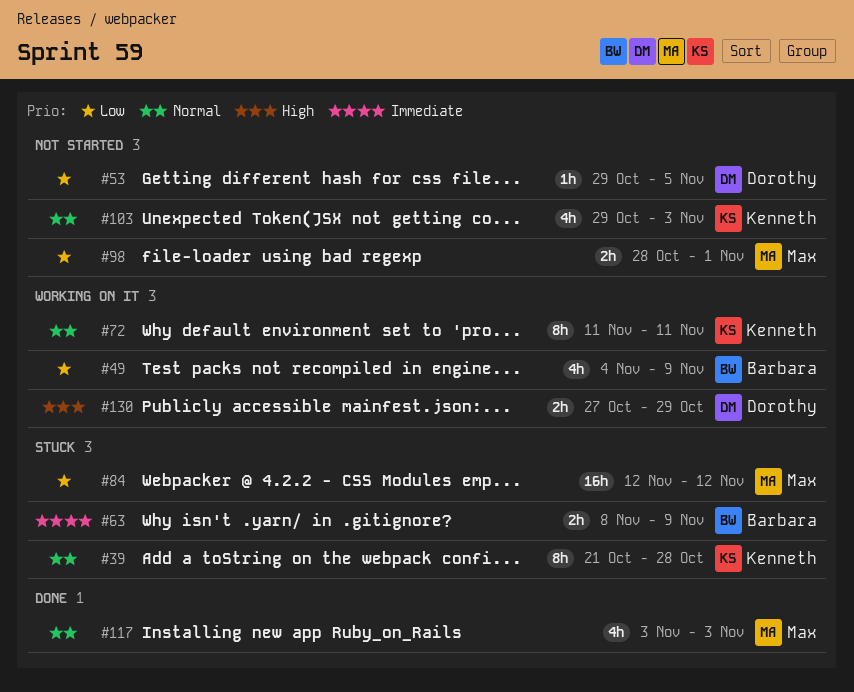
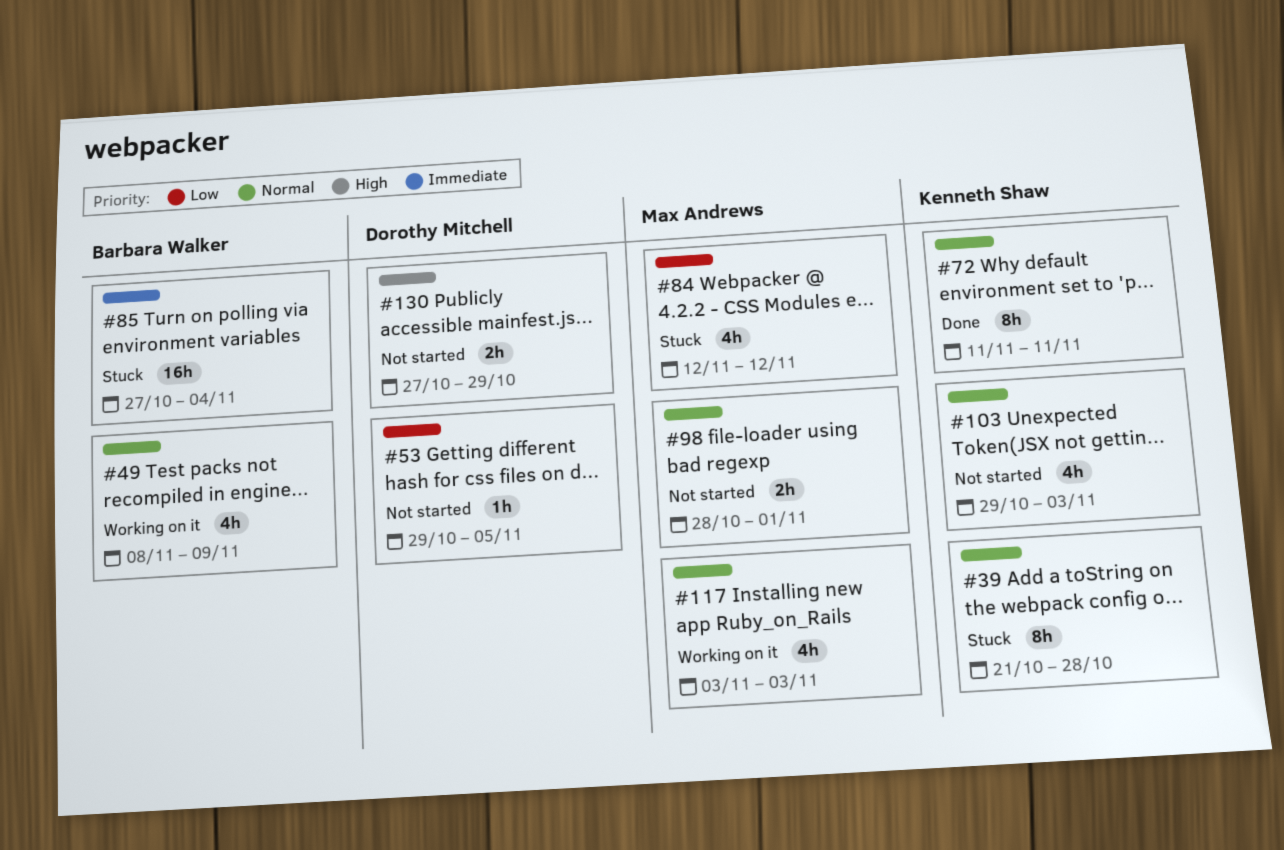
#49, priority: Low -> Normal
#49, start: Nov 4 -> Nov 8
#63: present -> none
#72, status: Working on it -> Done
#84, estimate: 16h -> 4h
#85: none -> present
#98, priority: Low -> Normal
#117, status: Done -> Working on it
#130, status: Working on it -> Not started

